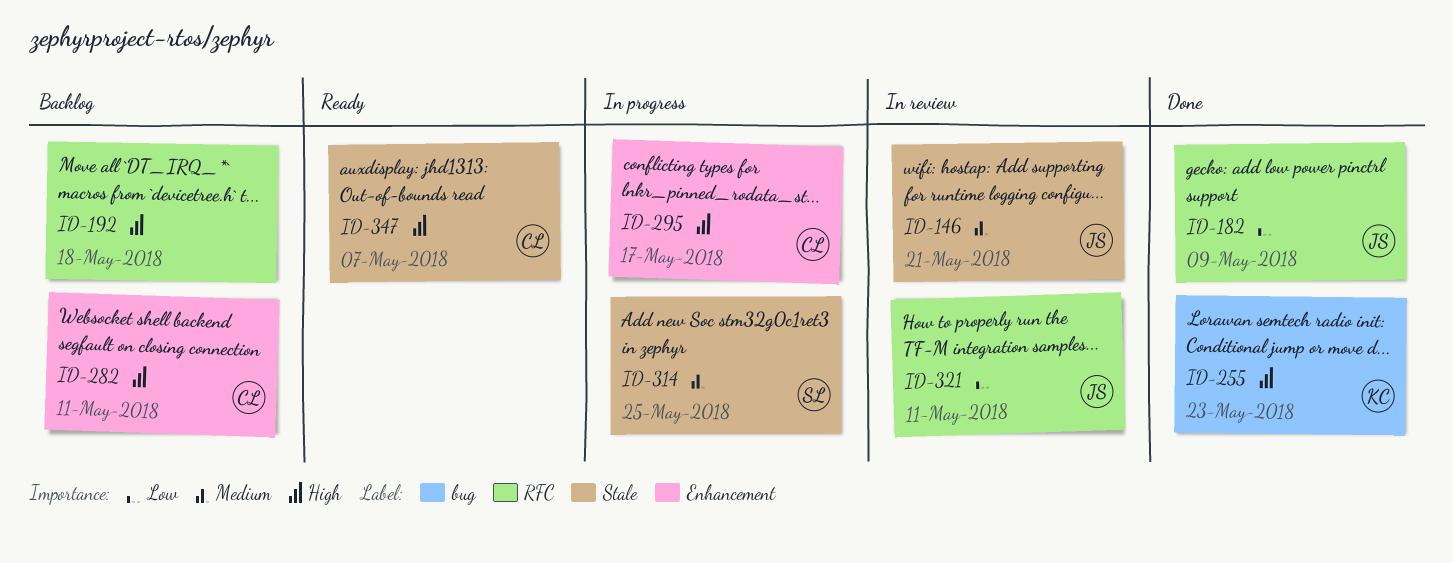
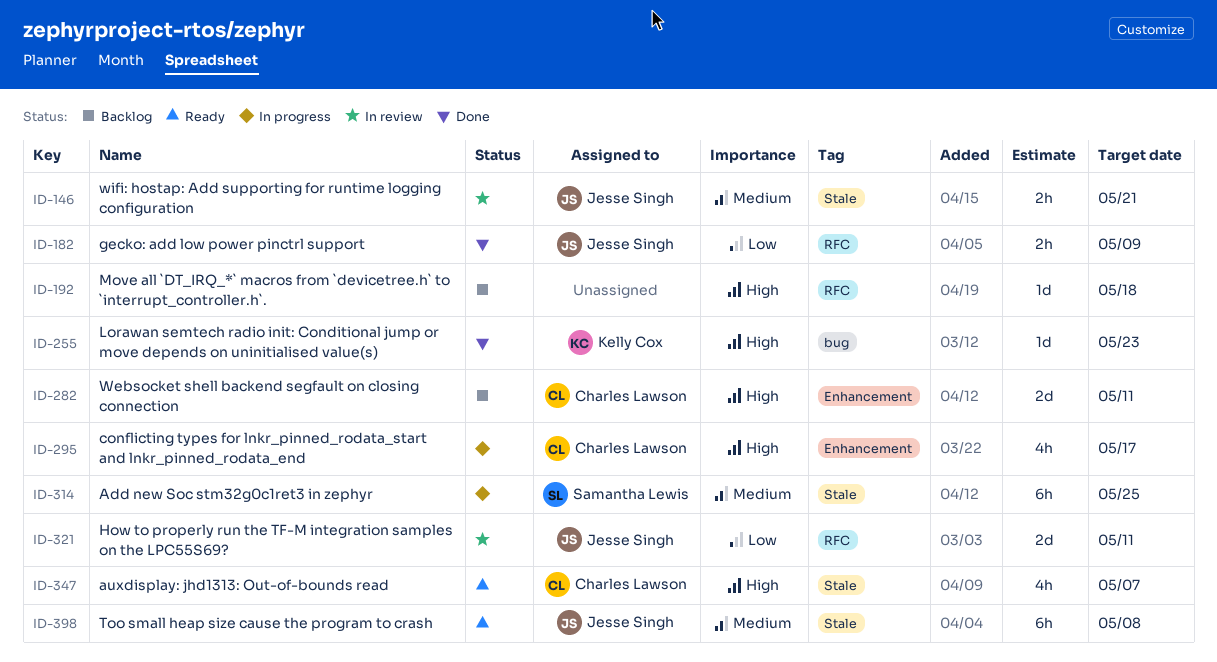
ID-398: none -> present

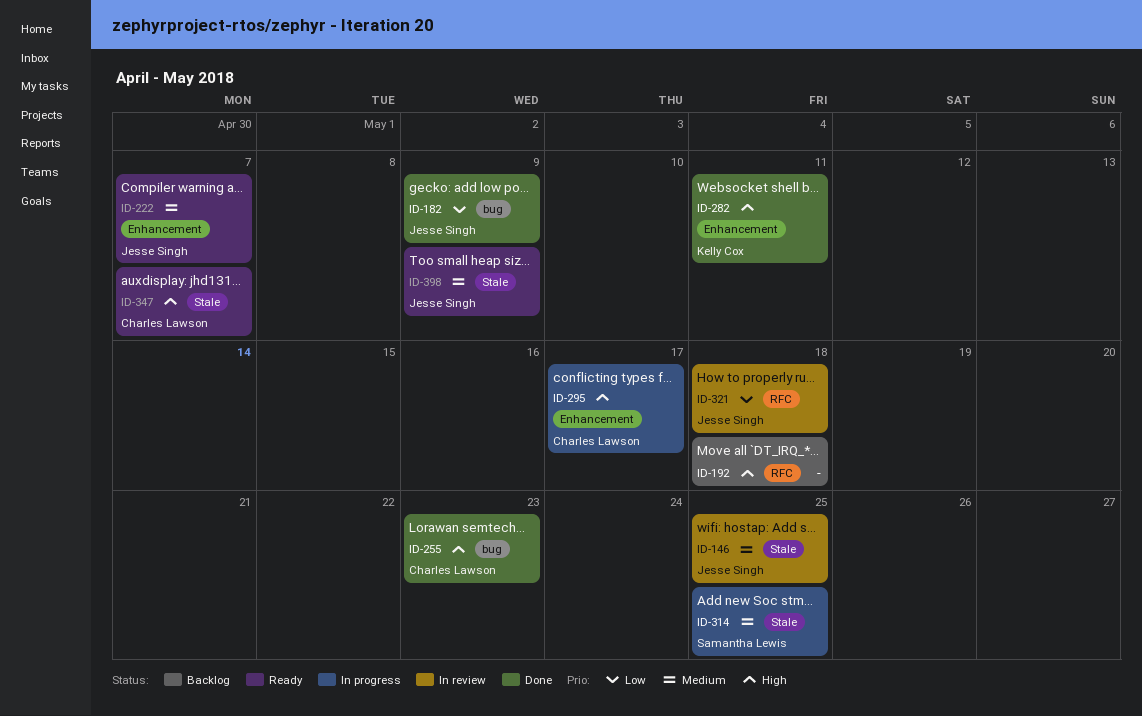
ID-146, due: May 21 -> May 25
ID-182, label: RFC -> bug
ID-222: none -> present
ID-255, owner: Kelly Cox -> Charles Lawson
ID-282, status: Backlog -> Done
ID-282, owner: Charles Lawson -> Kelly Cox
ID-321, due: May 11 -> May 18
ID-398, due: May 8 -> May 9

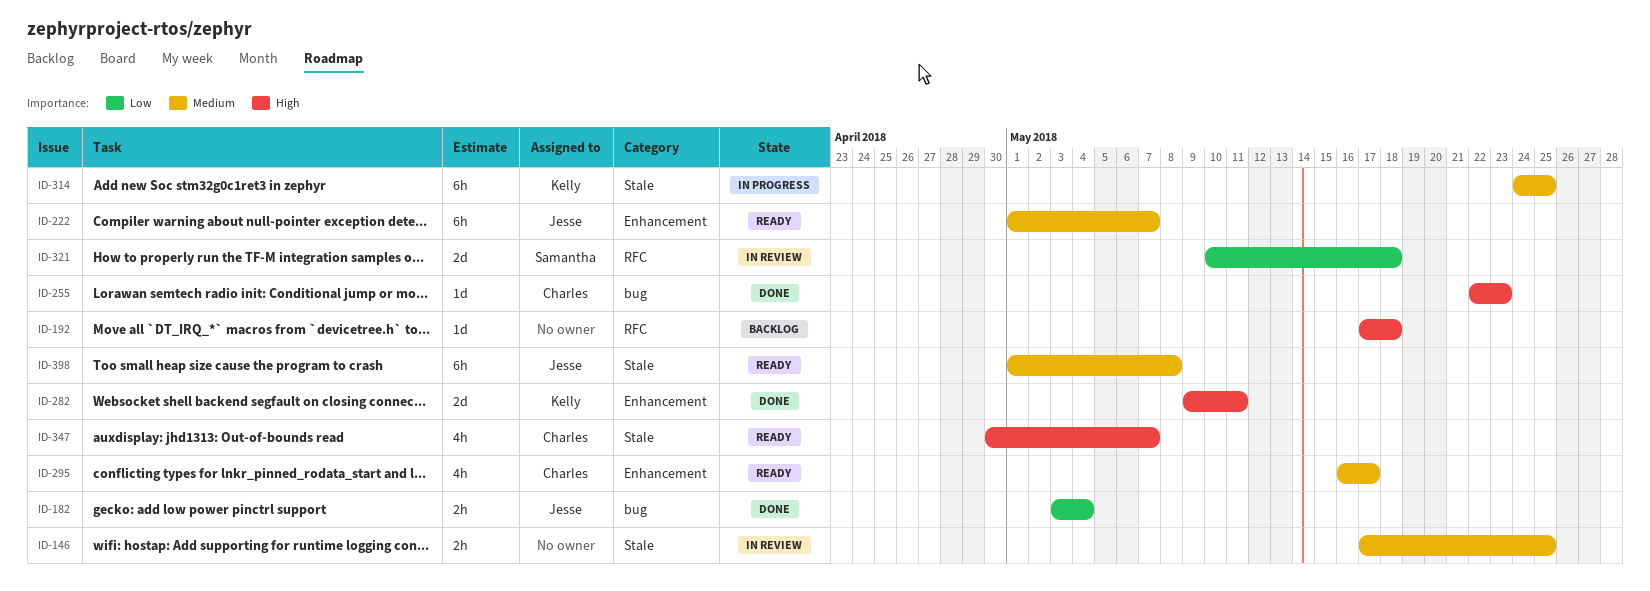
ID-146, owner: Jesse Singh -> none
ID-182, due: May 9 -> May 4
ID-295, status: In progress -> Ready
ID-295, priority: High -> Medium
ID-314, owner: Samantha Lewis -> Kelly Cox
ID-321, owner: Jesse Singh -> Samantha Lewis
ID-398, due: May 9 -> May 8

